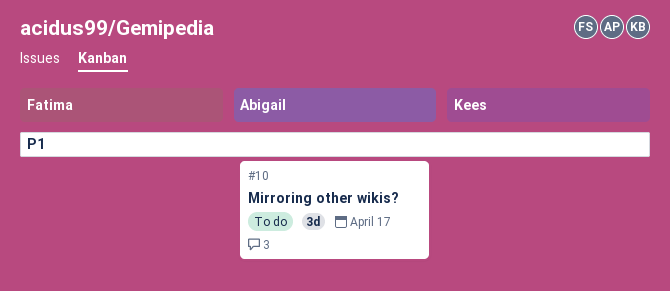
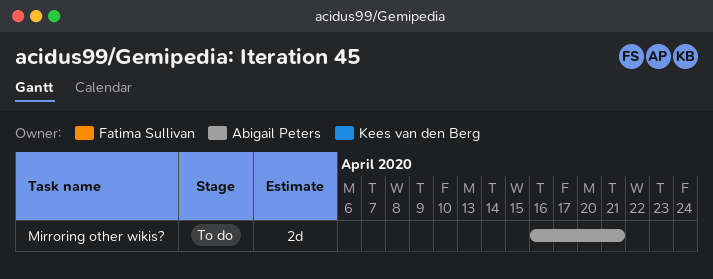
Mirroring other wikis?, estimate: 3d -> 2d
Mirroring other wikis?, due: Apr 17 -> Apr 21

